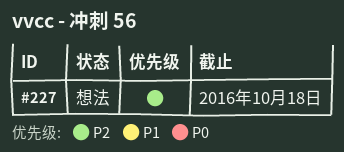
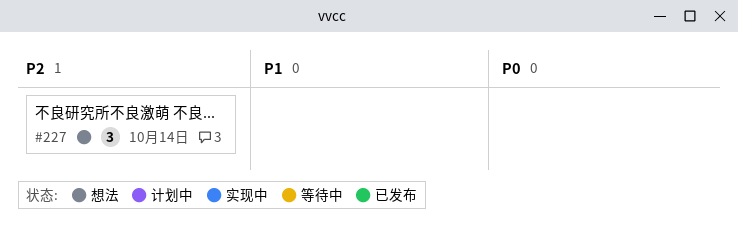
#227, due: Oct 18 -> Oct 14

